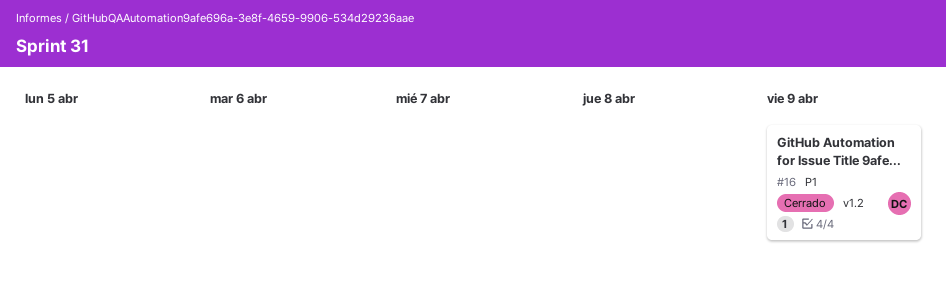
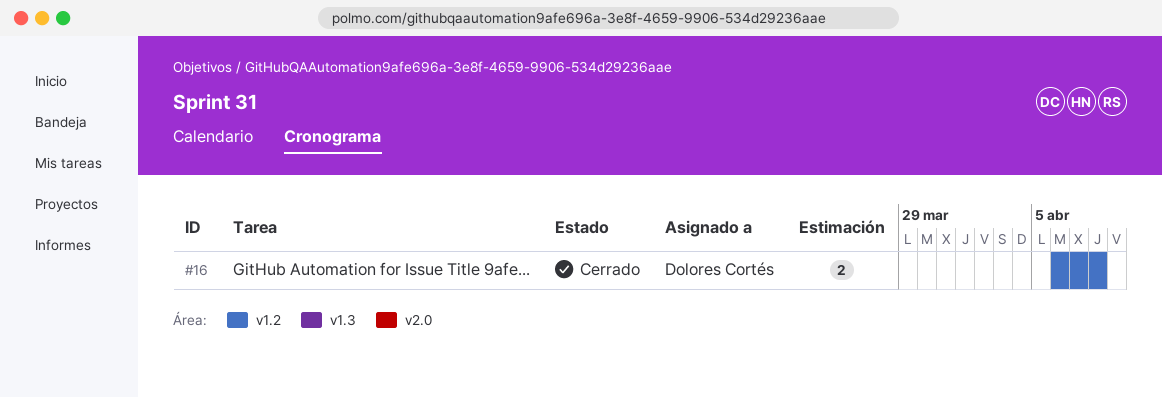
#16, estimate: 1 -> 2
#16, due: Apr 9 -> Apr 8

